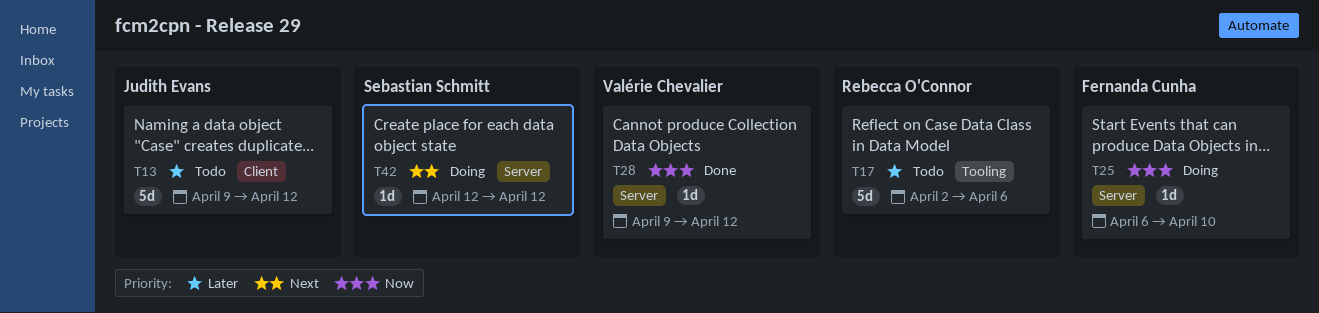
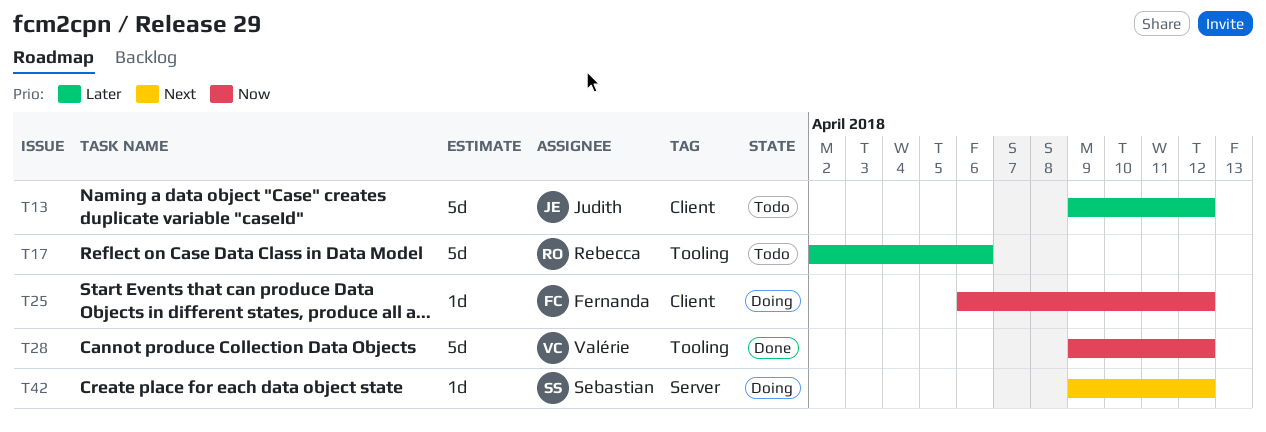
T25, label: Server -> Client
T25, due: Apr 10 -> Apr 12
T28, label: Server -> Tooling
T28, estimate: 1d -> 5d
T42, start: Apr 12 -> Apr 9

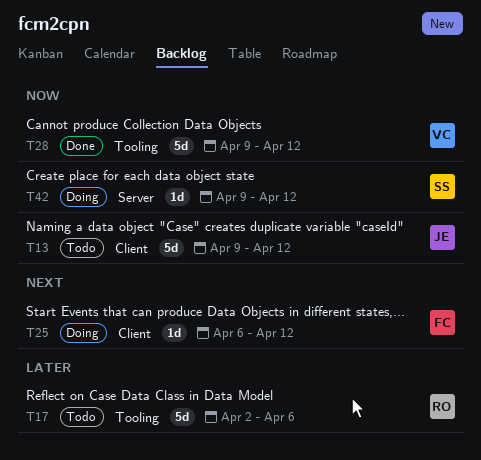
T13, priority: Later -> Now
T25, priority: Now -> Next
T42, priority: Next -> Now

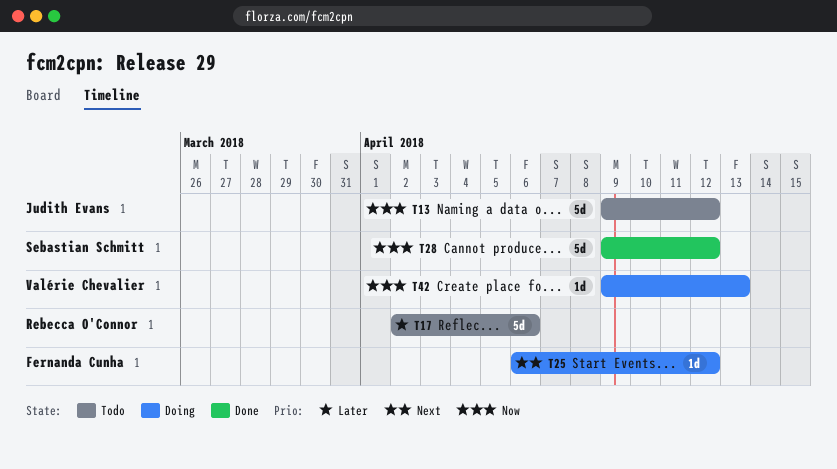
T28, owner: Valérie Chevalier -> Sebastian Schmitt
T42, owner: Sebastian Schmitt -> Valérie Chevalier
T42, due: Apr 12 -> Apr 13

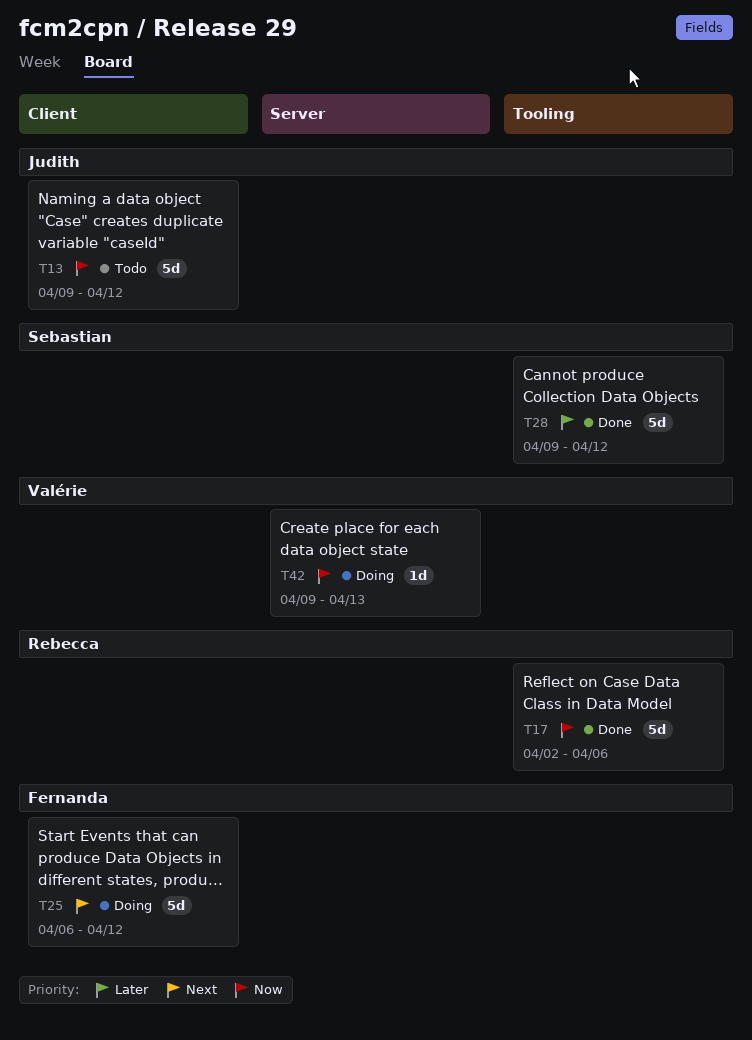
T17, status: Todo -> Done
T17, priority: Later -> Now
T25, estimate: 1d -> 5d
T28, priority: Now -> Later

